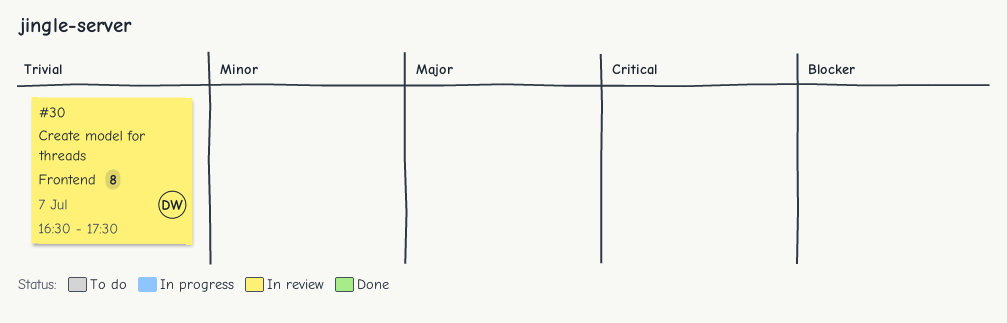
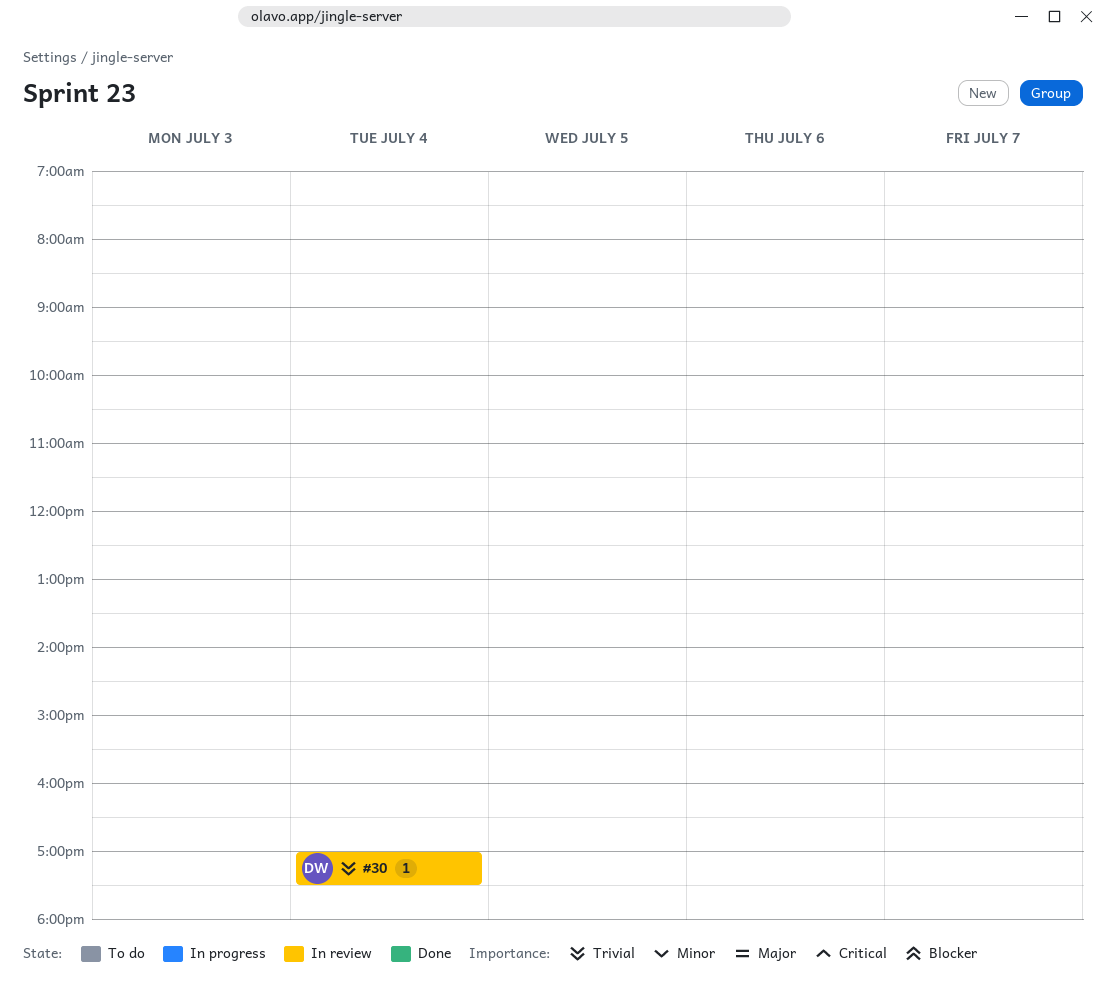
#30, estimate: 8 -> 1
#30, day: Jul 7 -> Jul 4
#30, begins: 16:30 -> 17:00

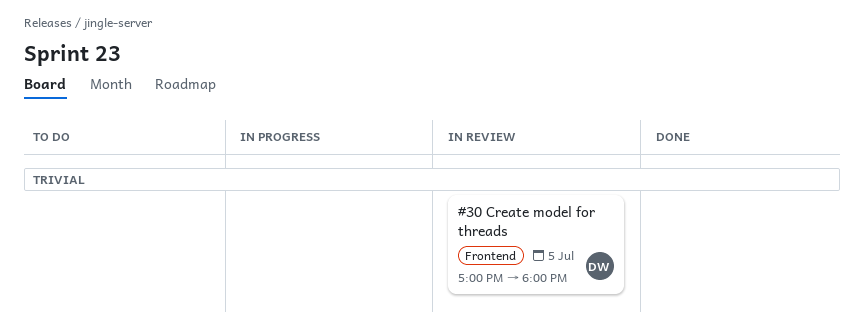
#30, day: Jul 4 -> Jul 5
#30, ends: 17:30 -> 18:00

